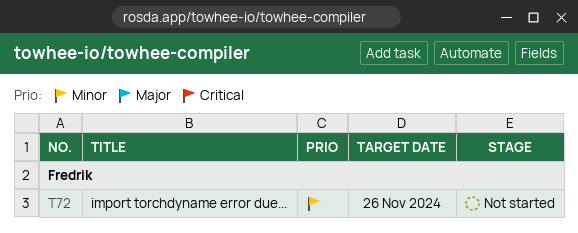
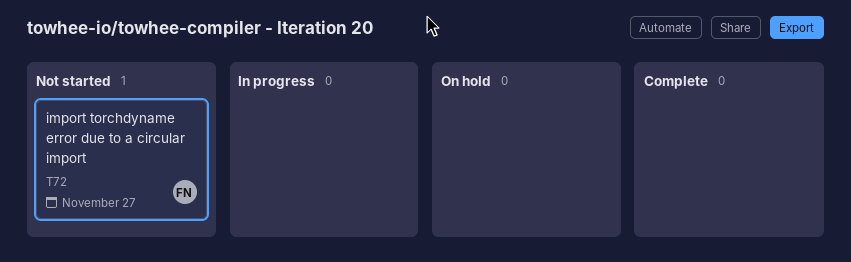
T72, due: Nov 26 -> Nov 27

